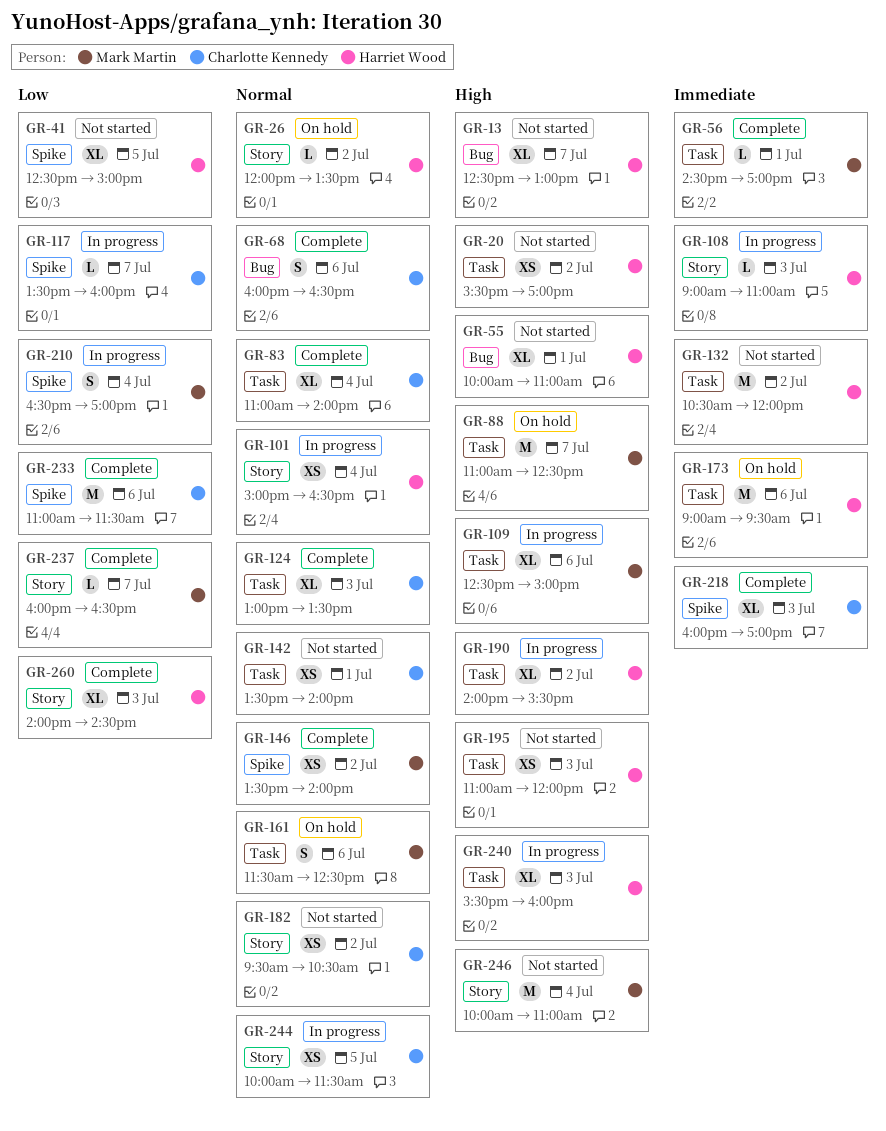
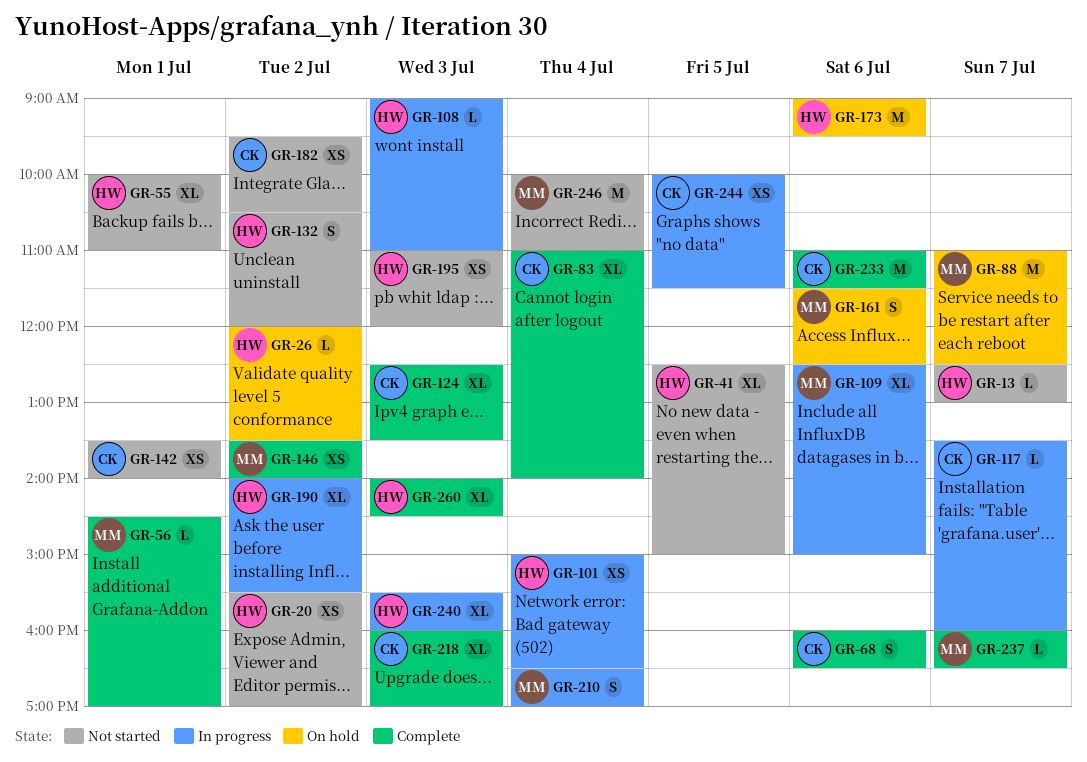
GR-13, estimate: XL -> L
GR-124, begins: 13:00 -> 12:30
GR-132, estimate: M -> S

